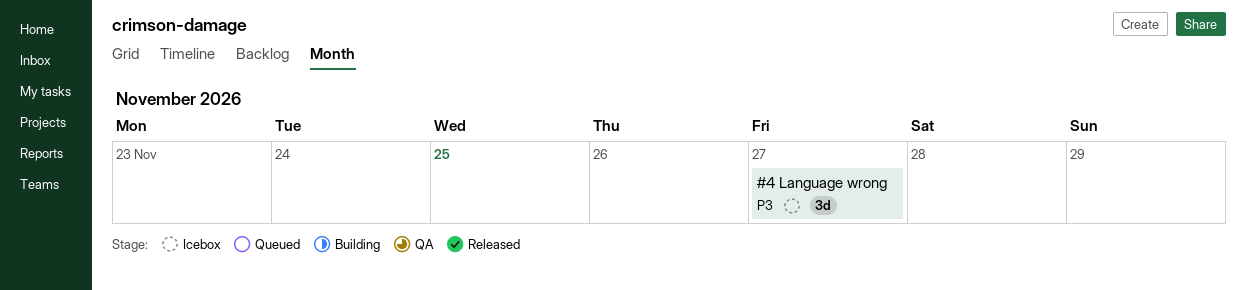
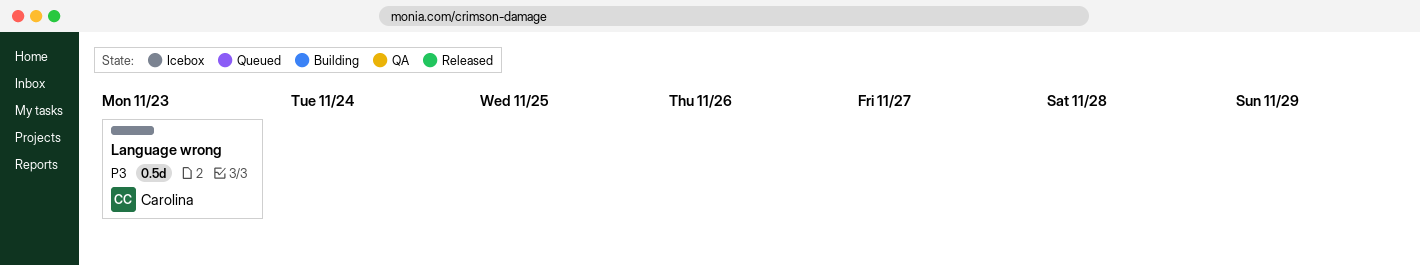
Language wrong, estimate: 3d -> 0.5d
Language wrong, due: Nov 27 -> Nov 23

